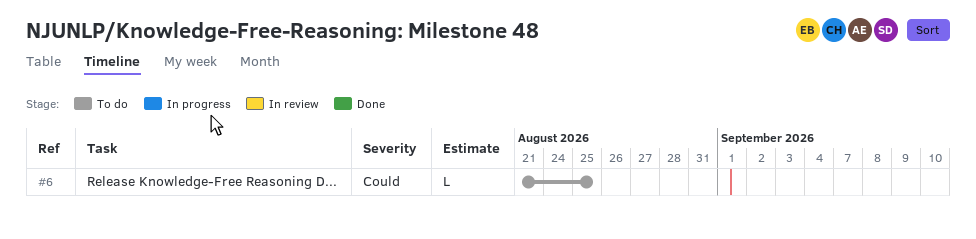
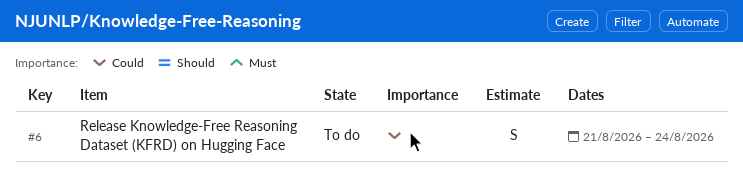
#6, estimate: L -> S
#6, due: Aug 25 -> Aug 24

